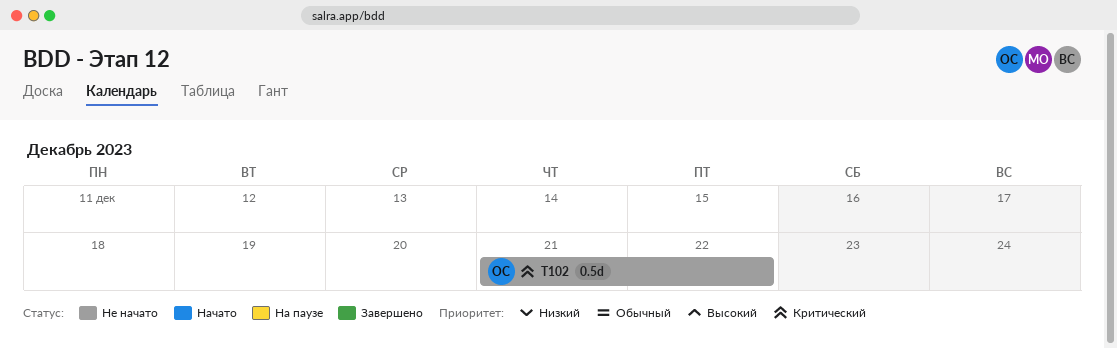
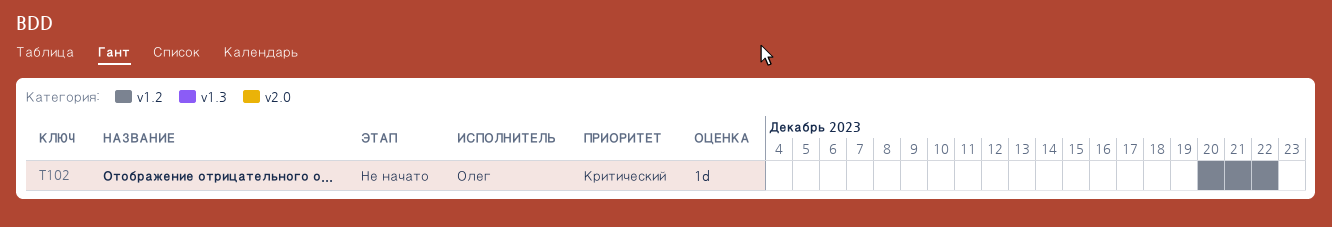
T102, estimate: 0.5d -> 1d
T102, start: Dec 21 -> Dec 20

